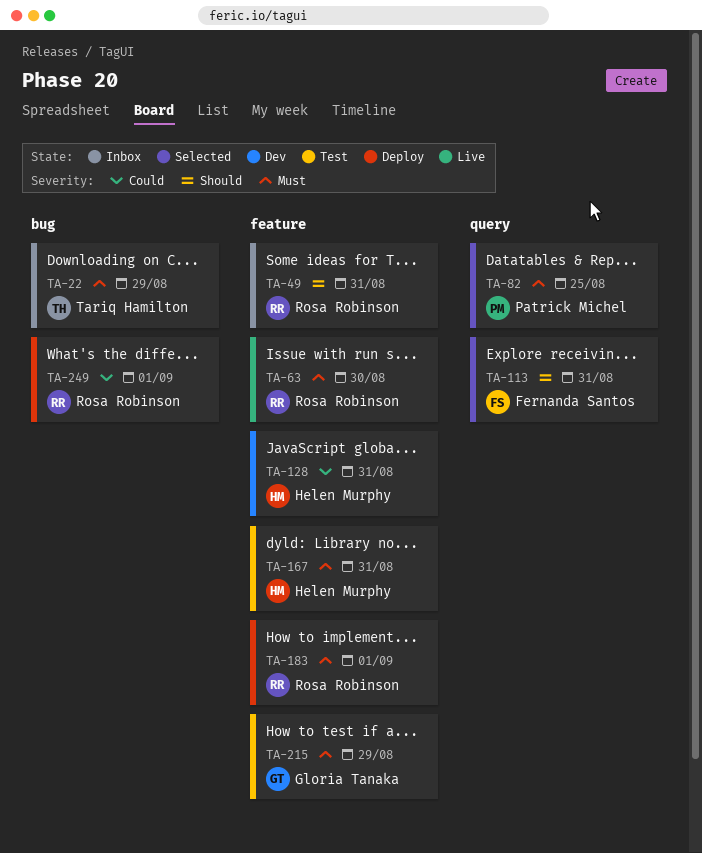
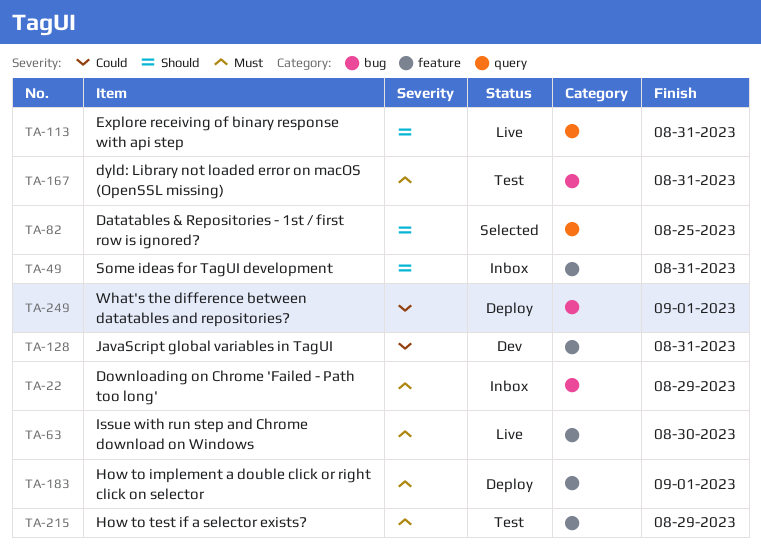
TA-82, priority: Must -> Should
TA-113, status: Selected -> Live
TA-167, label: feature -> bug

